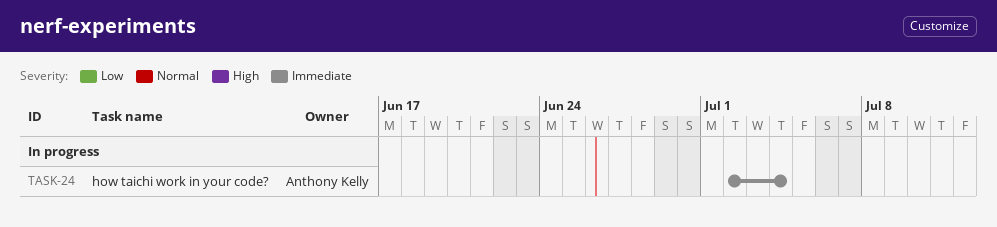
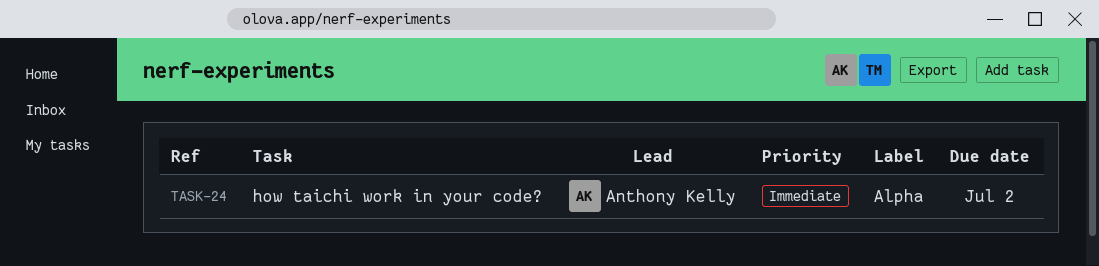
TASK-24, due: Jul 4 -> Jul 2

